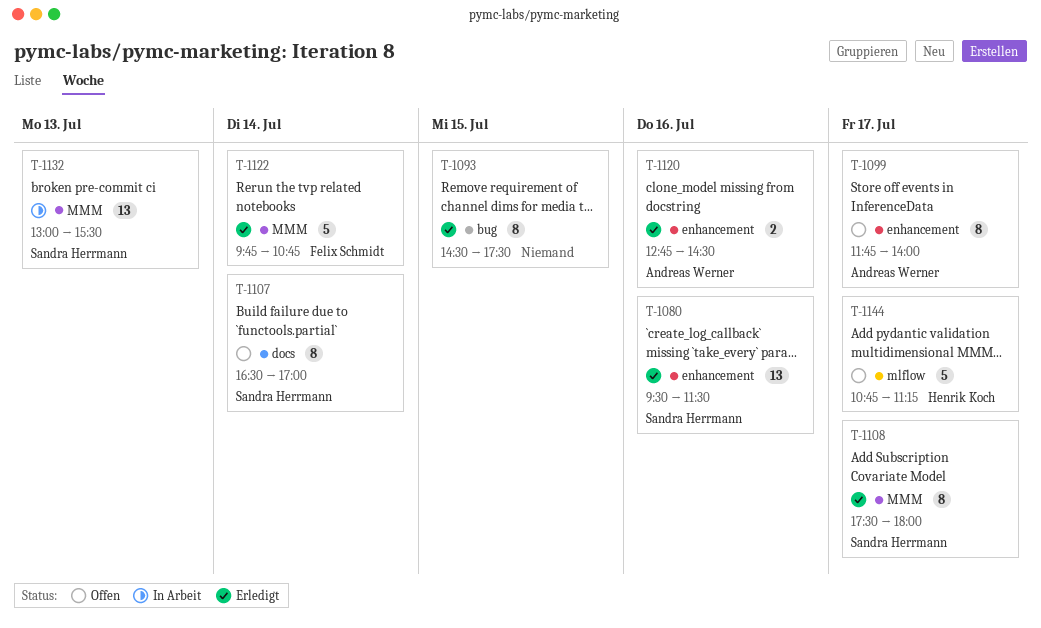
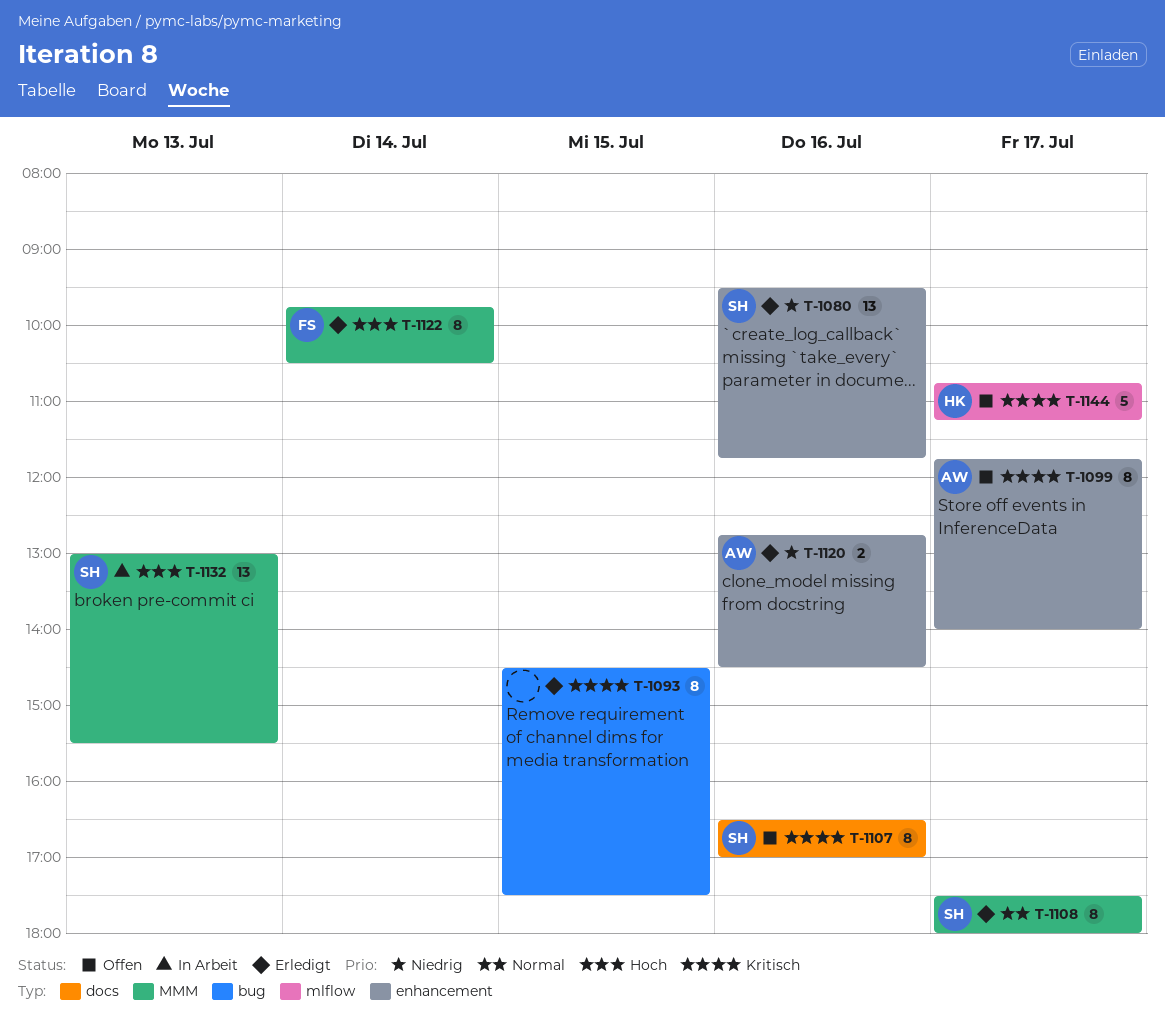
T-1080, ends: 11:30 -> 11:45
T-1107, day: Jul 14 -> Jul 16
T-1122, estimate: 5 -> 8
T-1122, ends: 10:45 -> 10:30

